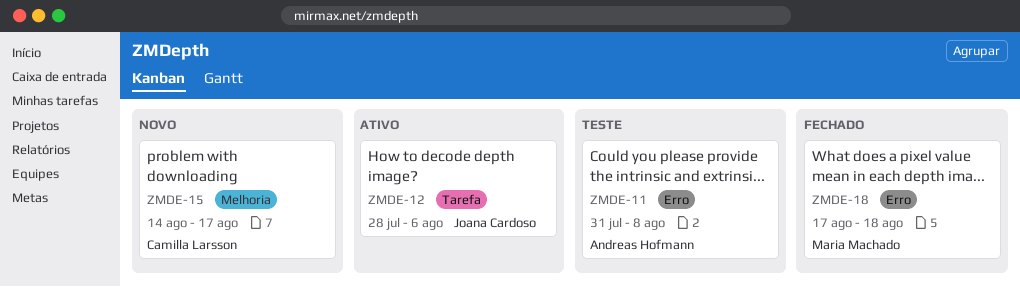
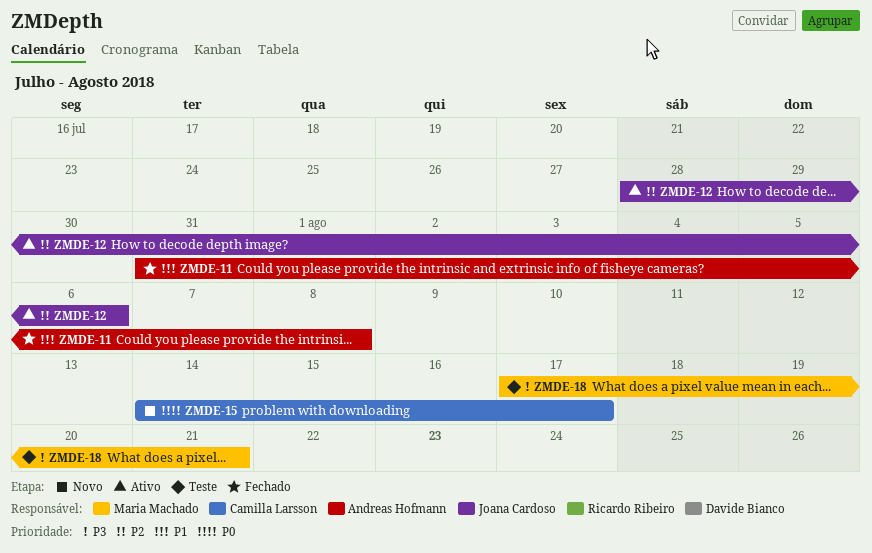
ZMDE-11, status: Teste -> Fechado
ZMDE-18, status: Fechado -> Teste
ZMDE-18, due: Aug 18 -> Aug 21

